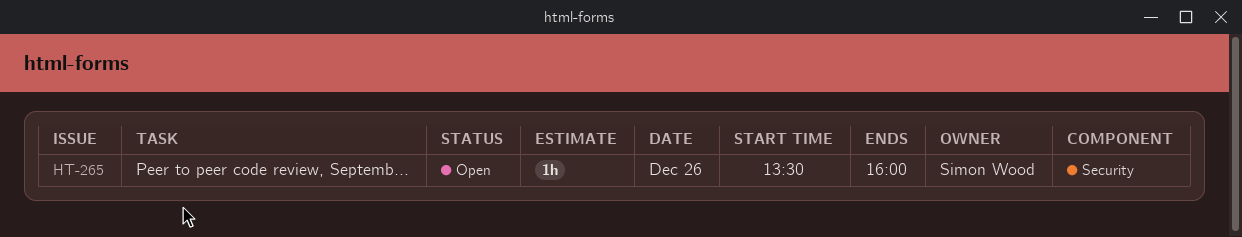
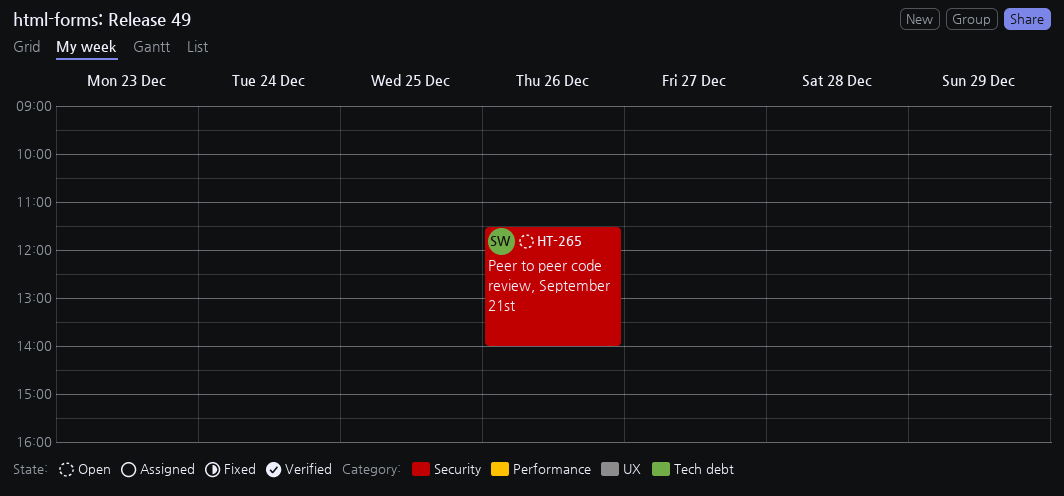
HT-265, begins: 13:30 -> 11:30
HT-265, ends: 16:00 -> 14:00

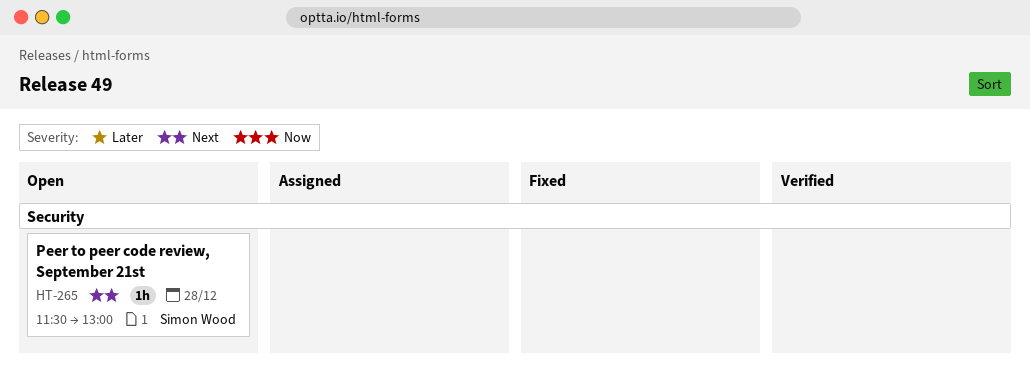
HT-265, day: Dec 26 -> Dec 28
HT-265, ends: 14:00 -> 13:00

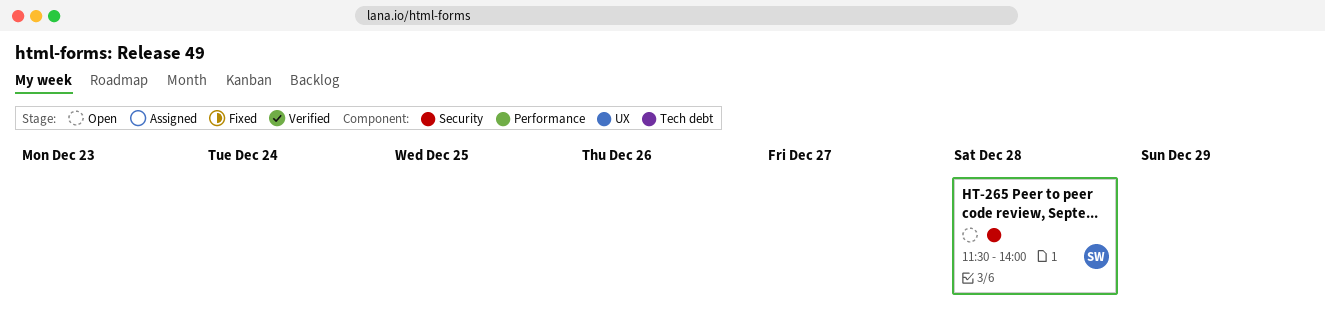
HT-265, ends: 13:00 -> 14:00

